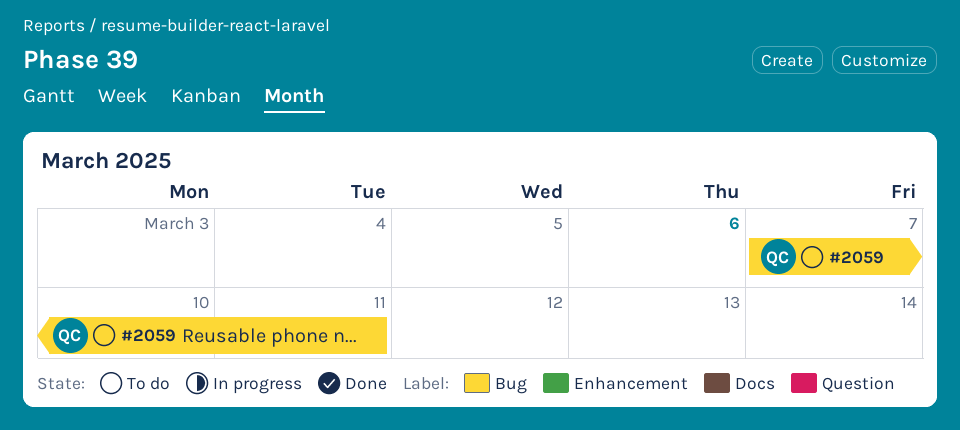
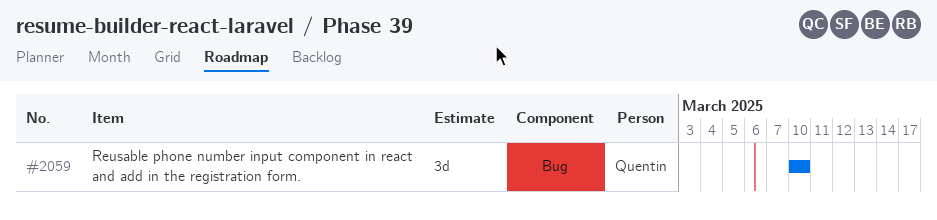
#2059, start: Mar 7 -> Mar 10
#2059, due: Mar 11 -> Mar 10

